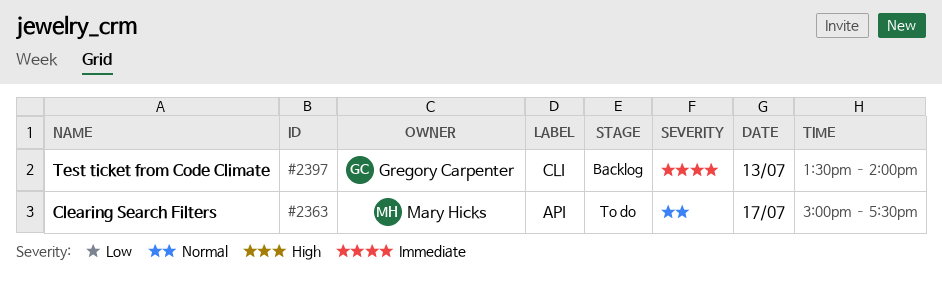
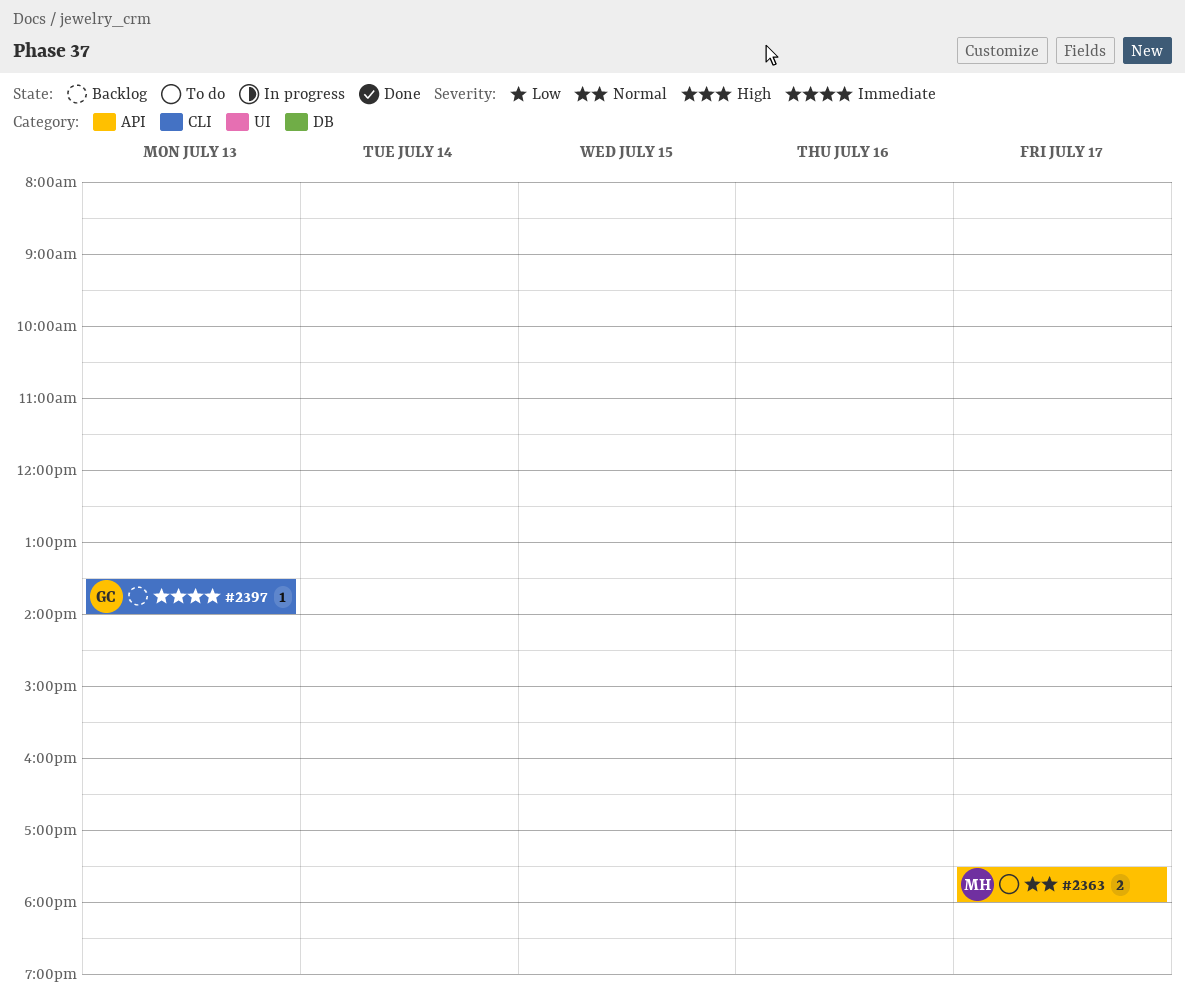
#2363, begins: 15:00 -> 17:30
#2363, ends: 17:30 -> 18:00

